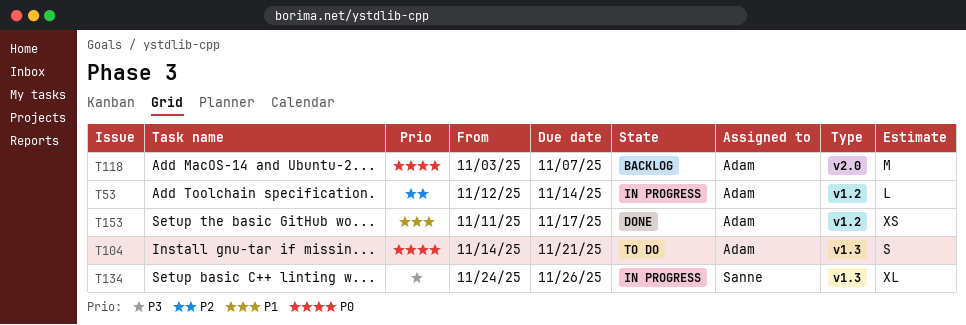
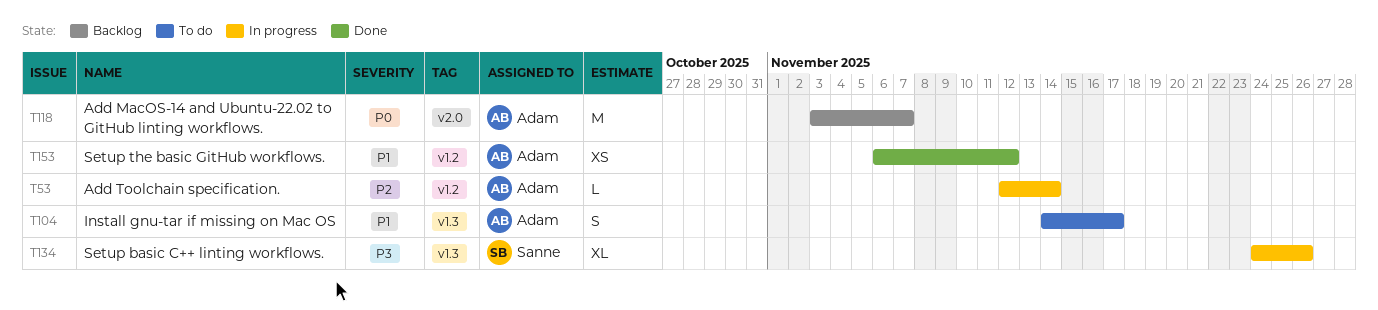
T104, priority: P0 -> P1
T104, due: Nov 21 -> Nov 17
T153, start: Nov 11 -> Nov 6
T153, due: Nov 17 -> Nov 12

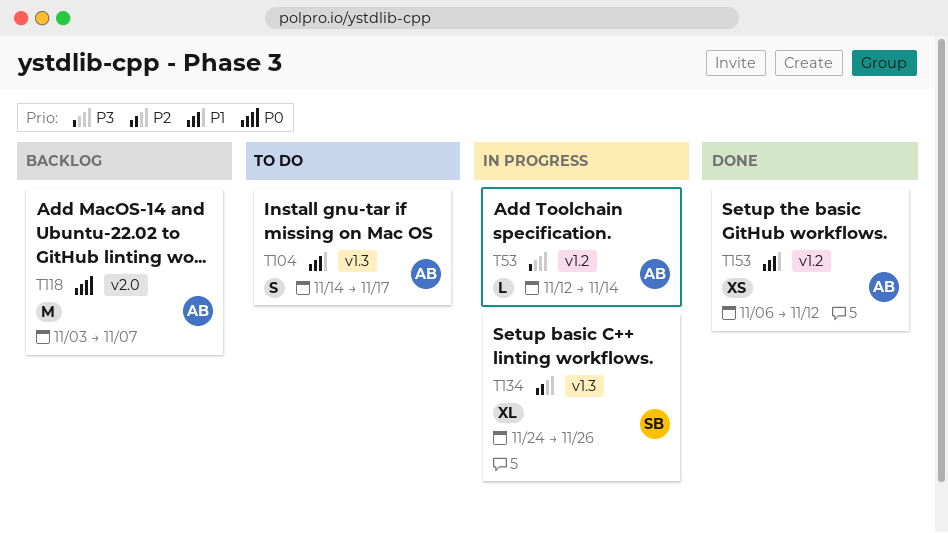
T53, priority: P2 -> P3
T134, priority: P3 -> P2

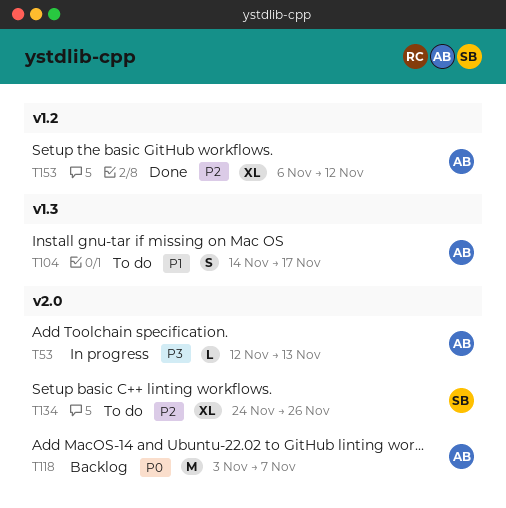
T53, label: v1.2 -> v2.0
T53, due: Nov 14 -> Nov 13
T134, status: In progress -> To do
T134, label: v1.3 -> v2.0
T153, priority: P1 -> P2
T153, estimate: XS -> XL

